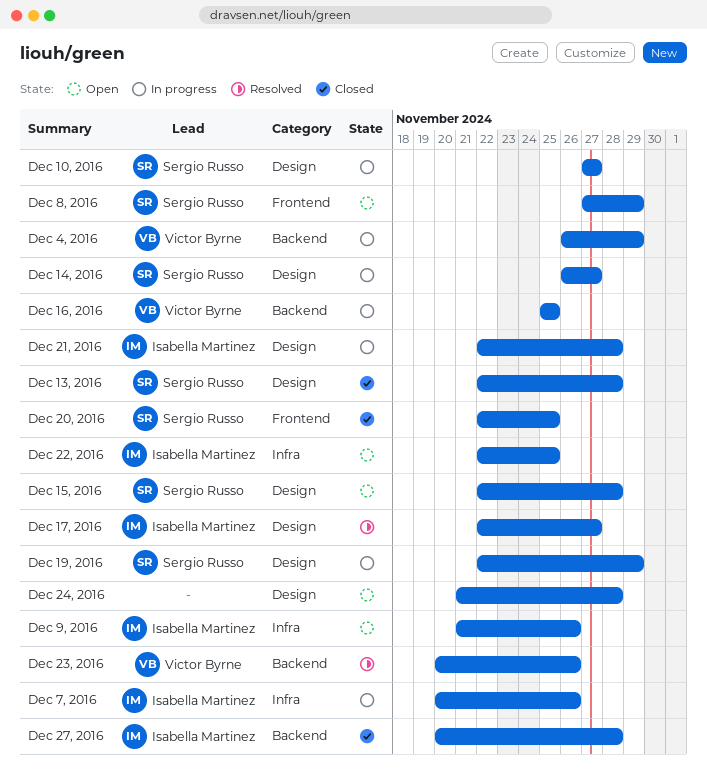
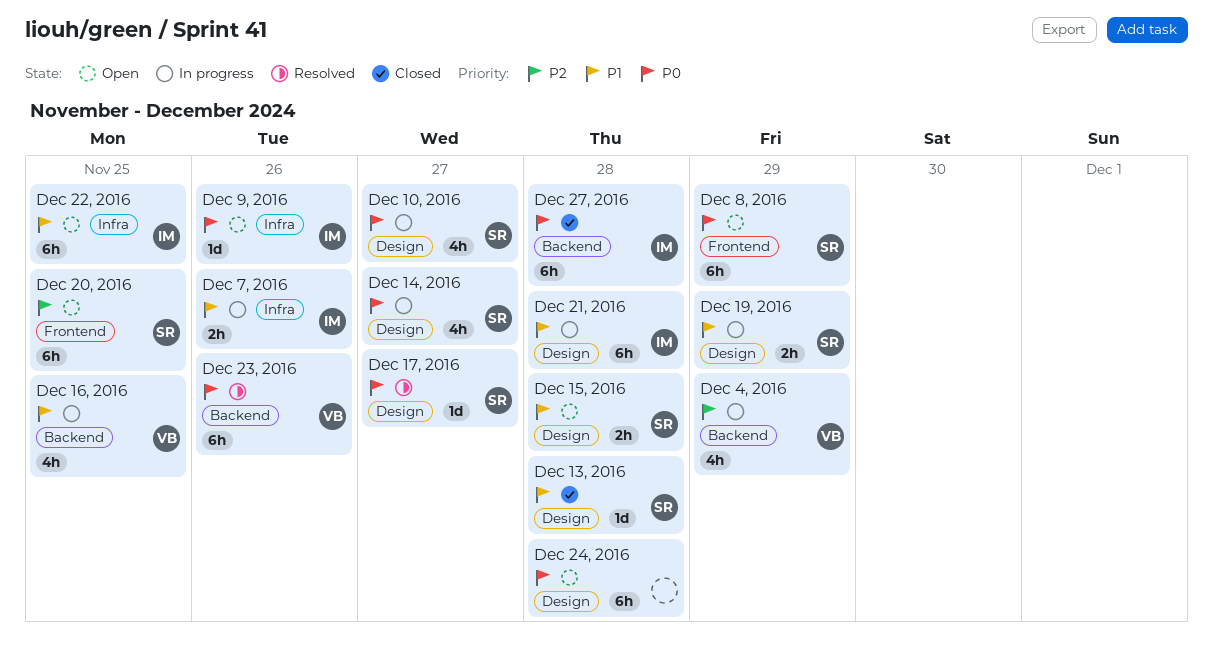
Dec 17, 2016, owner: Isabella Martinez -> Sergio Russo
Dec 20, 2016, status: Closed -> Open

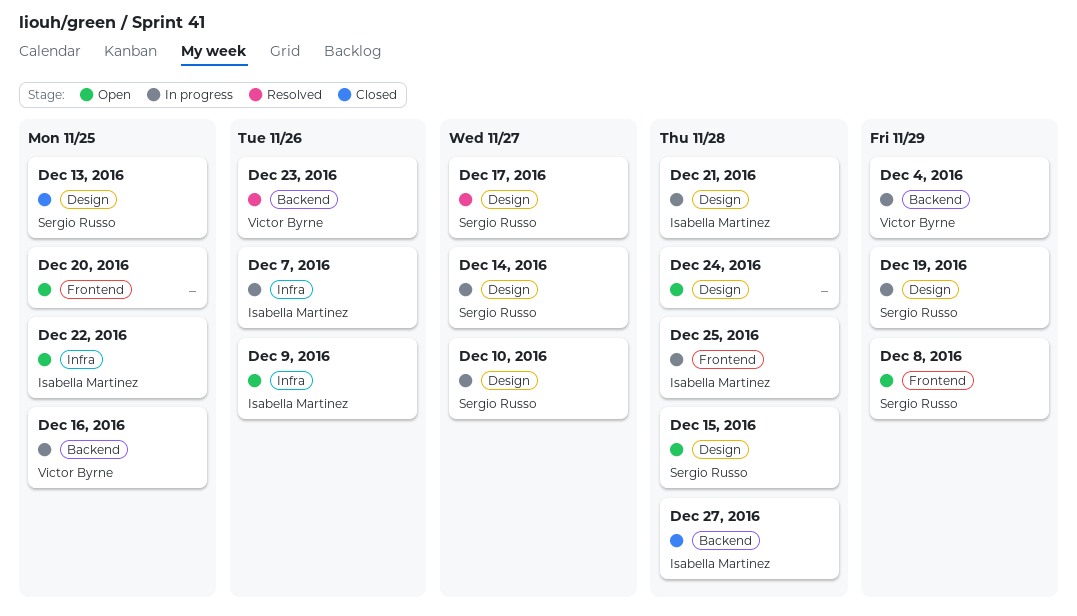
Dec 13, 2016, due: Nov 28 -> Nov 25
Dec 20, 2016, owner: Sergio Russo -> none
Dec 25, 2016: none -> present

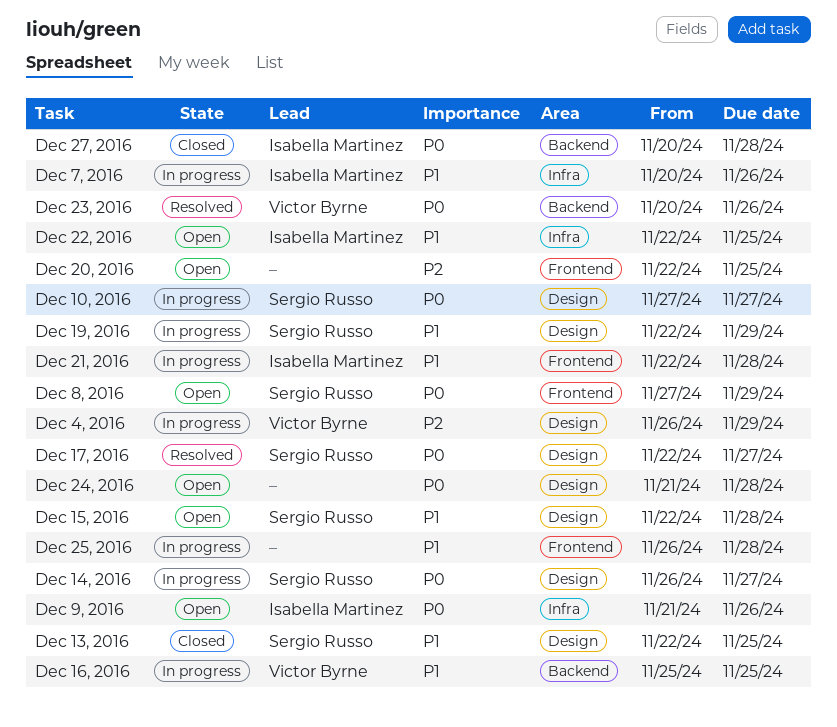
Dec 21, 2016, label: Design -> Frontend
Dec 25, 2016, owner: Isabella Martinez -> none
Dec 4, 2016, label: Backend -> Design

